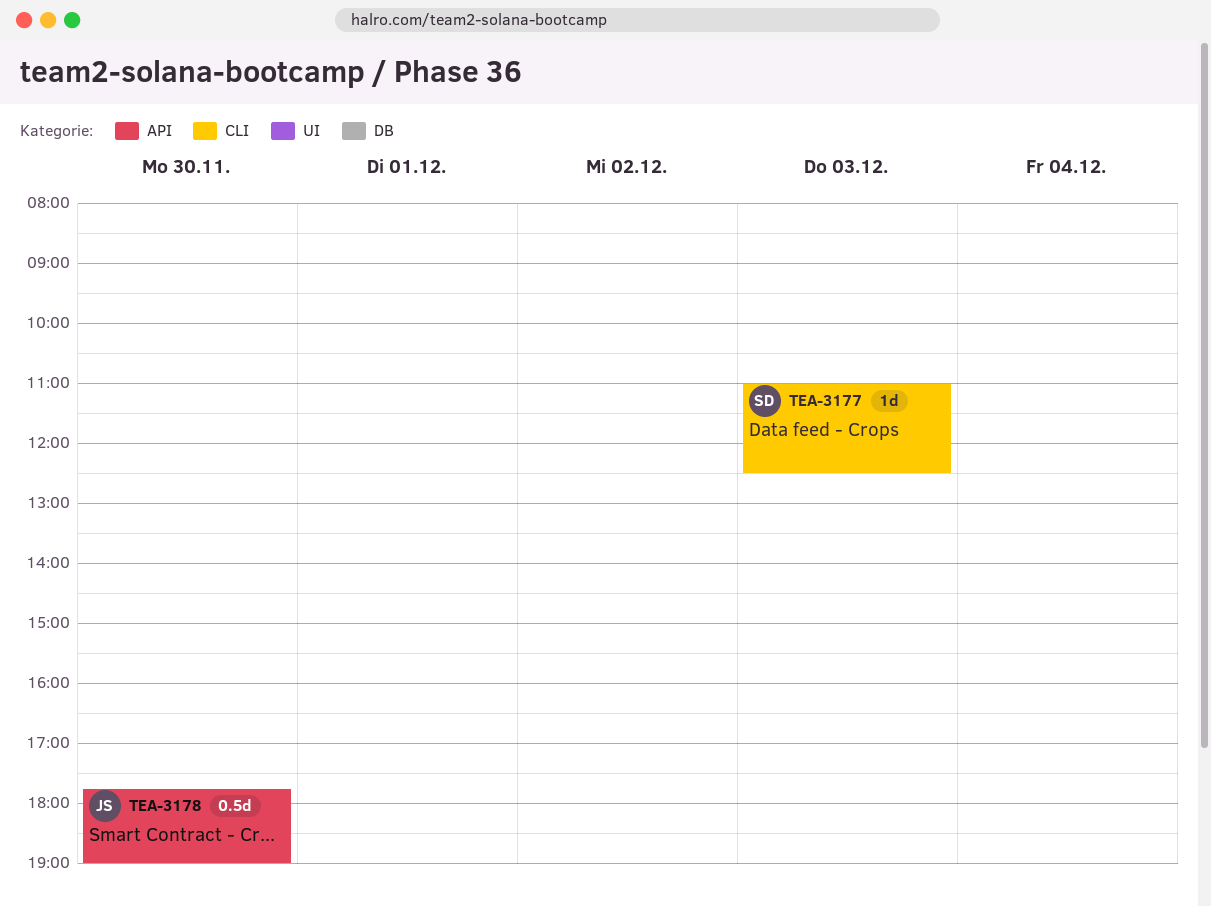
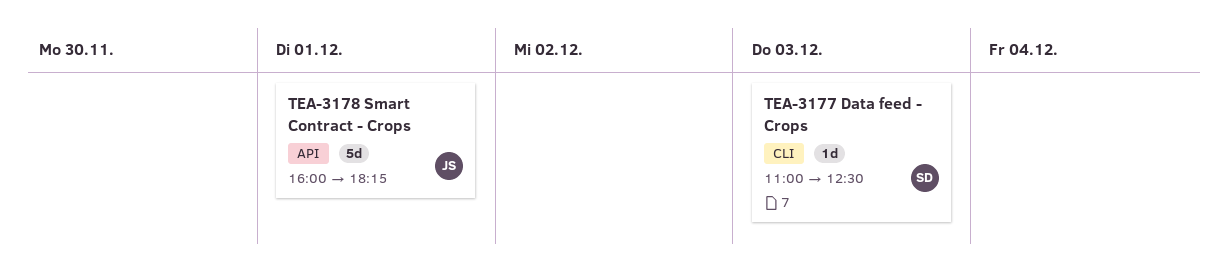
TEA-3178, estimate: 0.5d -> 5d
TEA-3178, day: Nov 30 -> Dec 1
TEA-3178, begins: 17:45 -> 16:00
TEA-3178, ends: 19:00 -> 18:15

